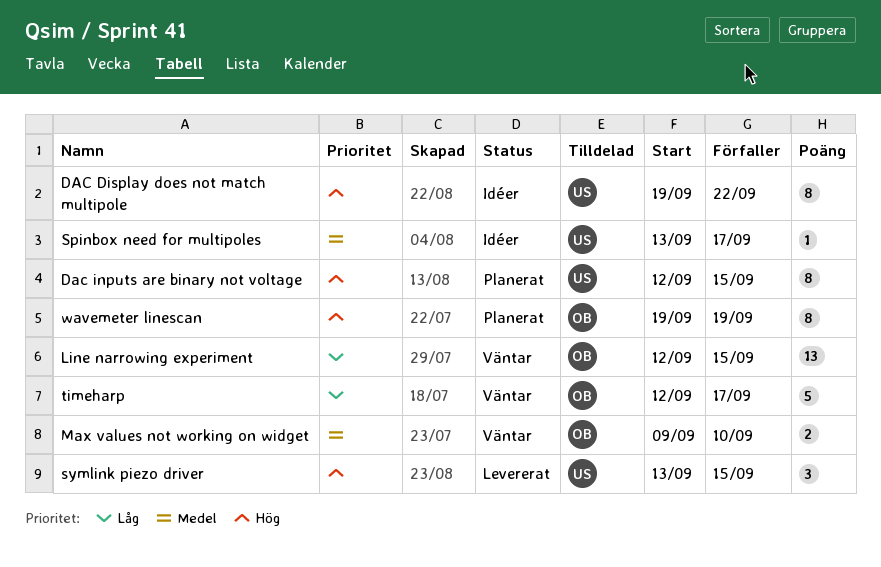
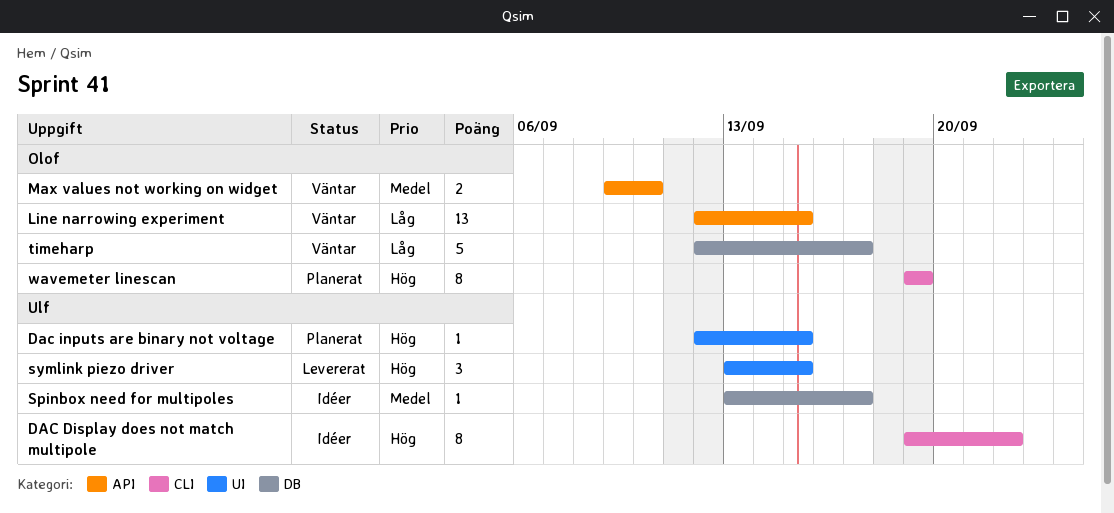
Dac inputs are binary not voltage, estimate: 8 -> 1

